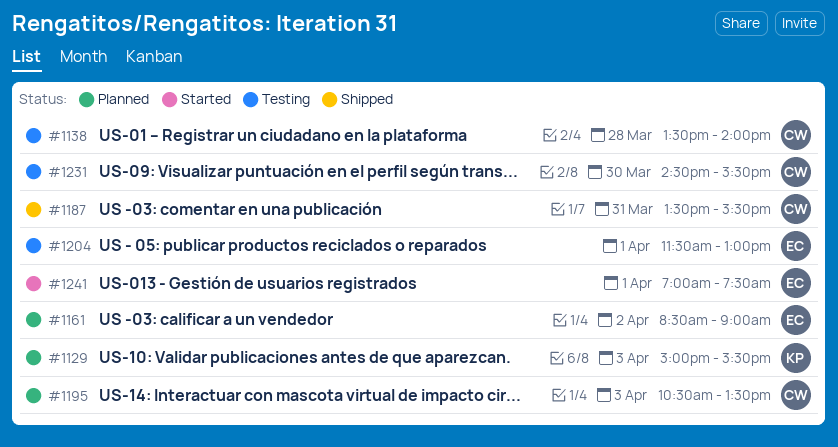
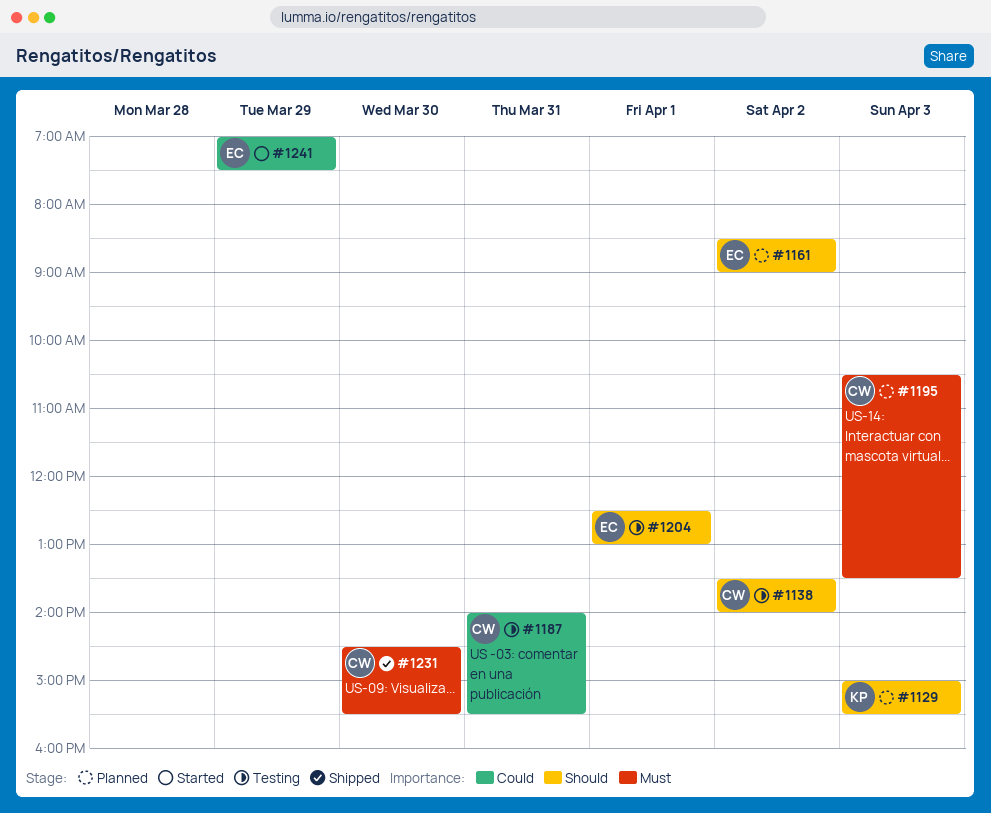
#1138, day: Mar 28 -> Apr 2
#1187, status: Shipped -> Testing
#1187, begins: 13:30 -> 14:00
#1204, begins: 11:30 -> 12:30
#1231, status: Testing -> Shipped
#1241, day: Apr 1 -> Mar 29

